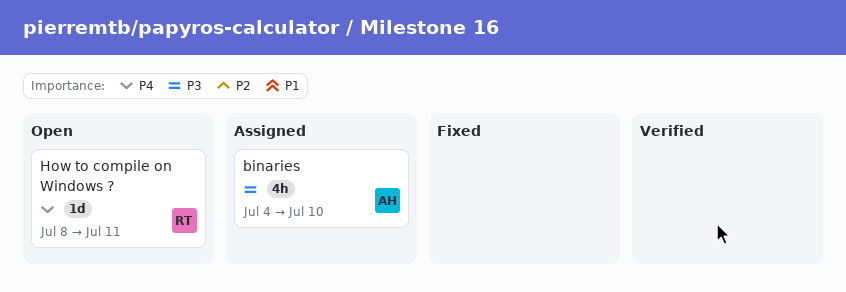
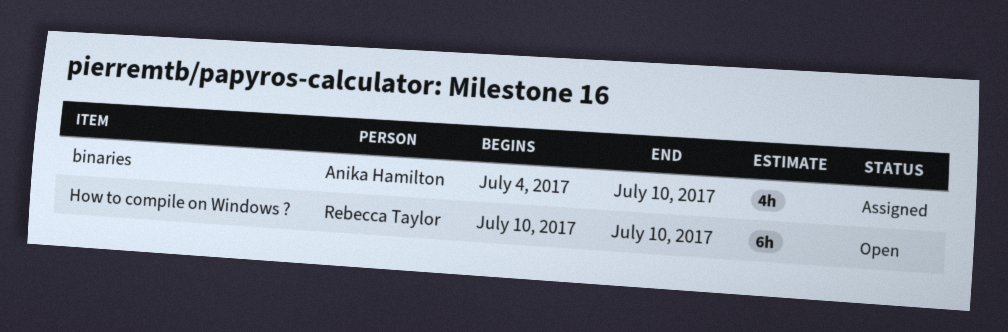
How to compile on Windows ?, estimate: 1d -> 6h
How to compile on Windows ?, start: Jul 8 -> Jul 10
How to compile on Windows ?, due: Jul 11 -> Jul 10

